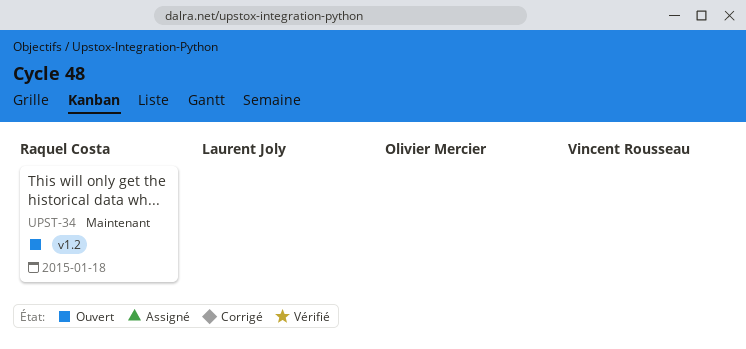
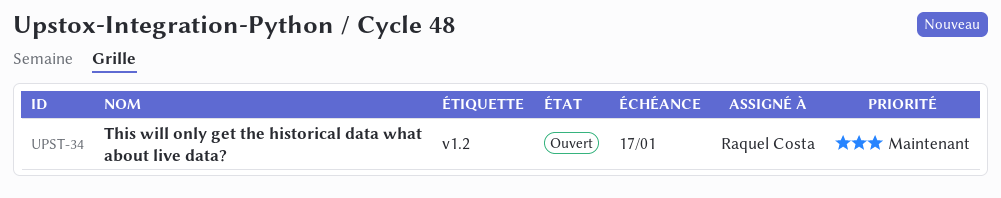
UPST-34, due: Jan 18 -> Jan 17

